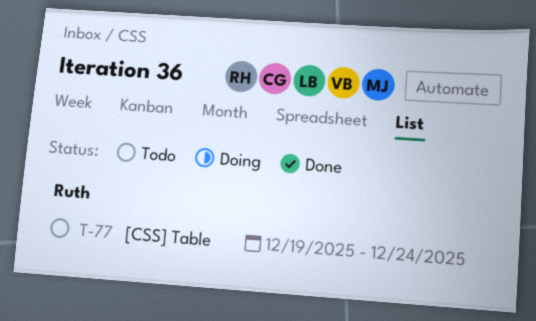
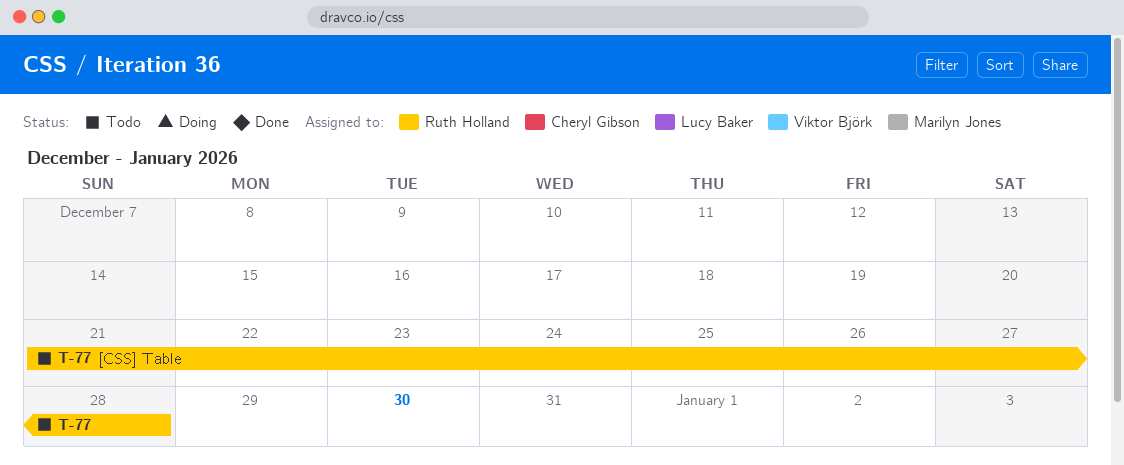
T-77, start: Dec 19 -> Dec 21
T-77, due: Dec 24 -> Dec 28

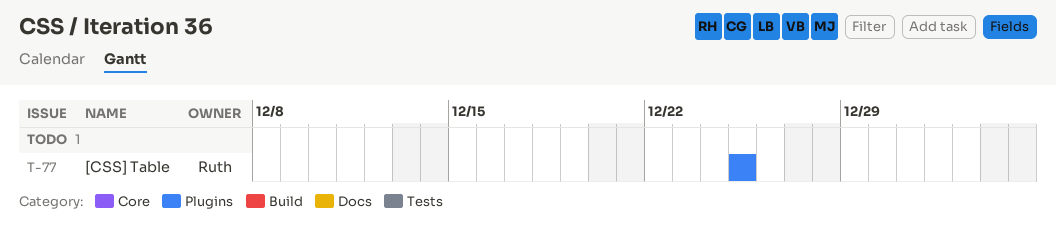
T-77, start: Dec 21 -> Dec 25
T-77, due: Dec 28 -> Dec 25

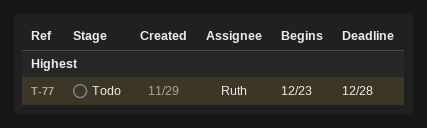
T-77, start: Dec 25 -> Dec 23
T-77, due: Dec 25 -> Dec 28

